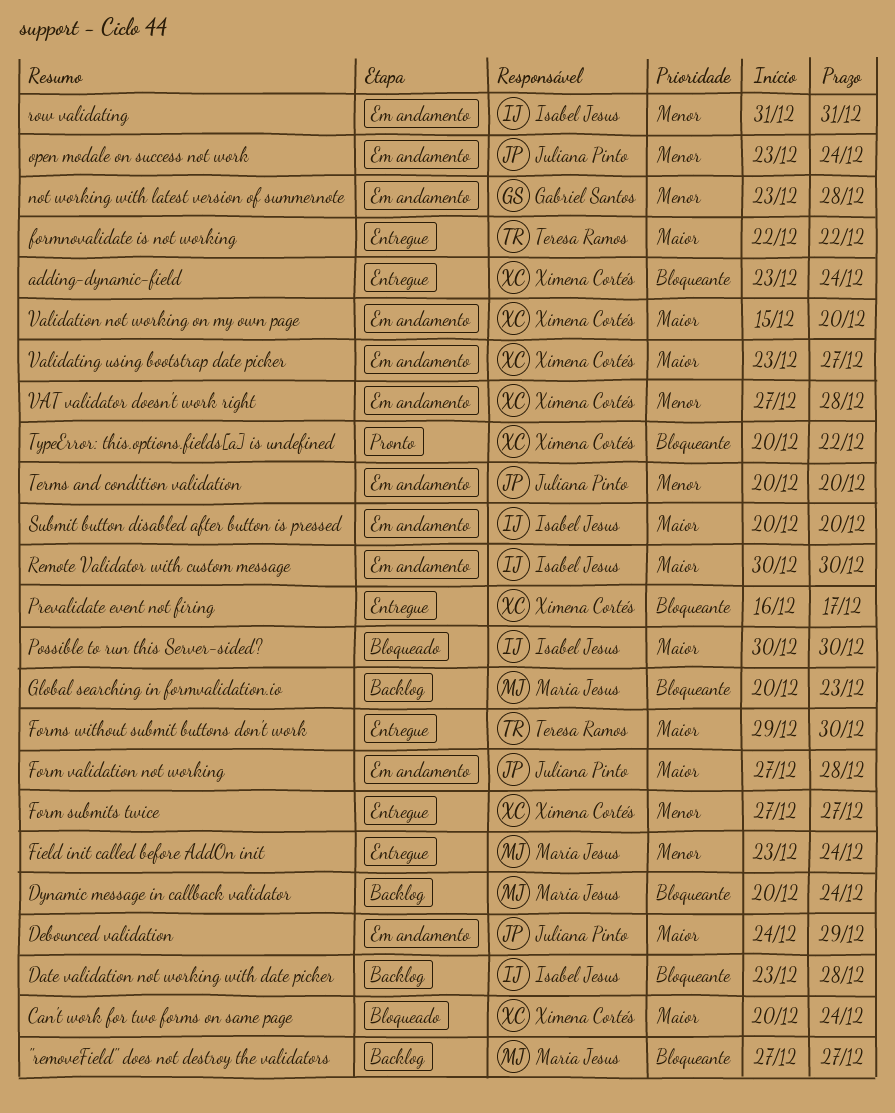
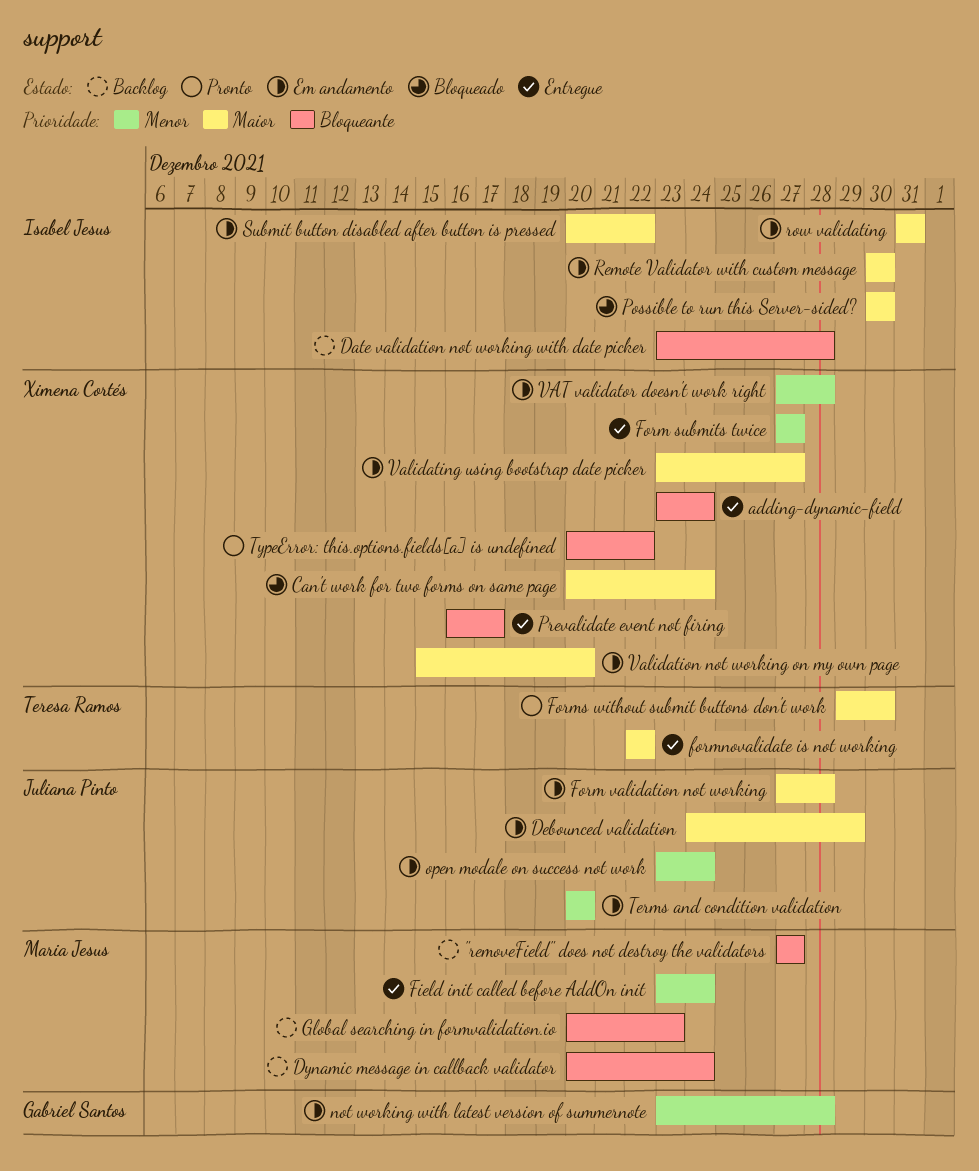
Forms without submit buttons don't work, status: Entregue -> Pronto
row validating, priority: Menor -> Maior
Submit button disabled after button is pressed, due: Dec 20 -> Dec 22

